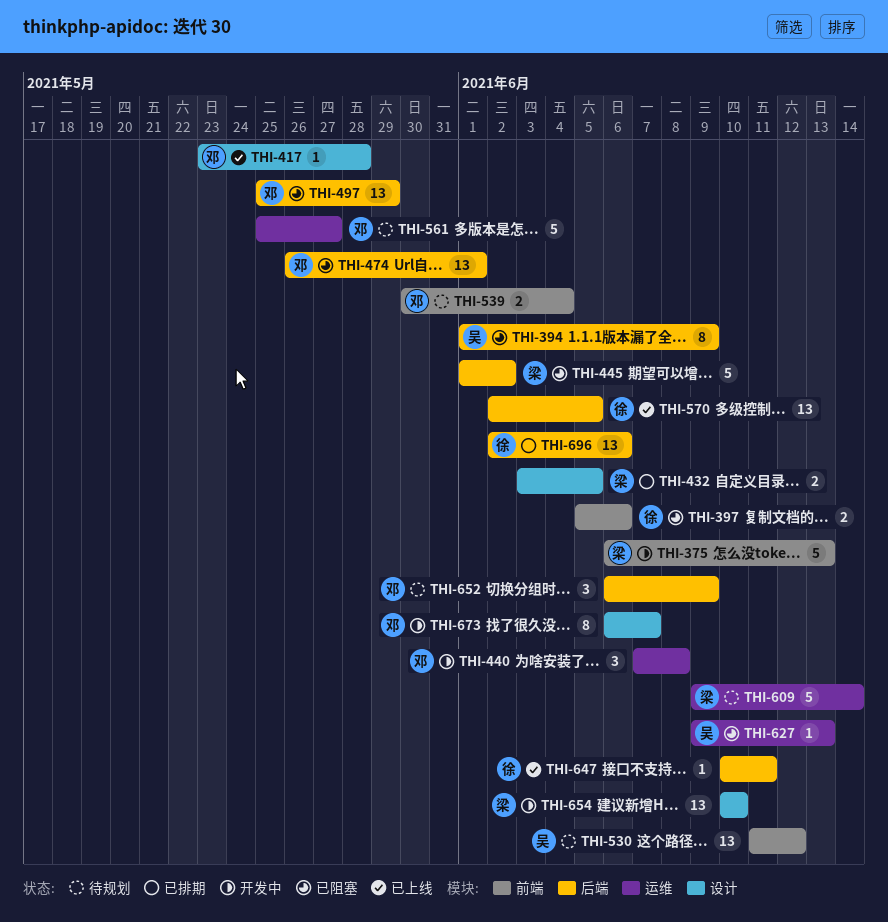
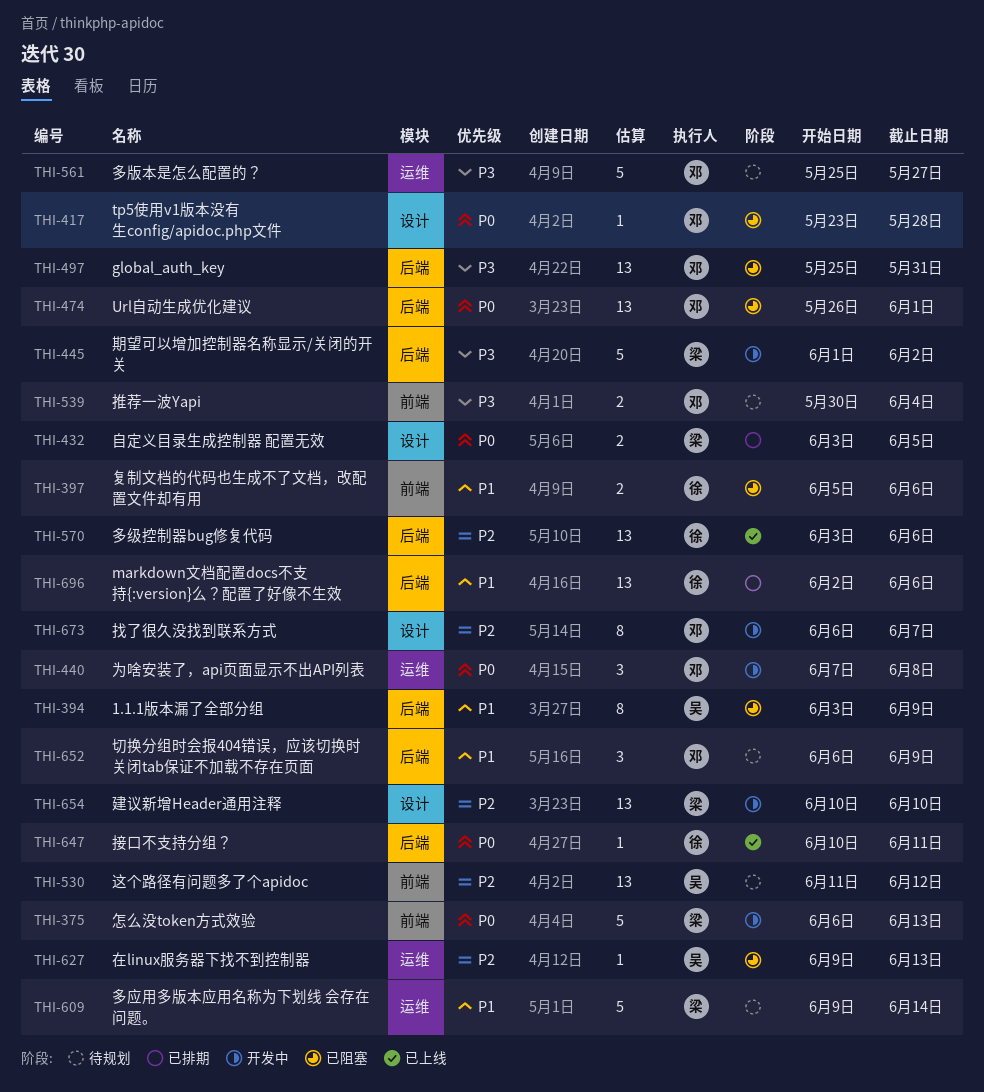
THI-394, start: Jun 1 -> Jun 3
THI-417, status: 已上线 -> 已阻塞
THI-445, status: 已阻塞 -> 开发中
THI-497, due: May 29 -> May 31
THI-570, start: Jun 2 -> Jun 3
THI-570, due: Jun 5 -> Jun 6

